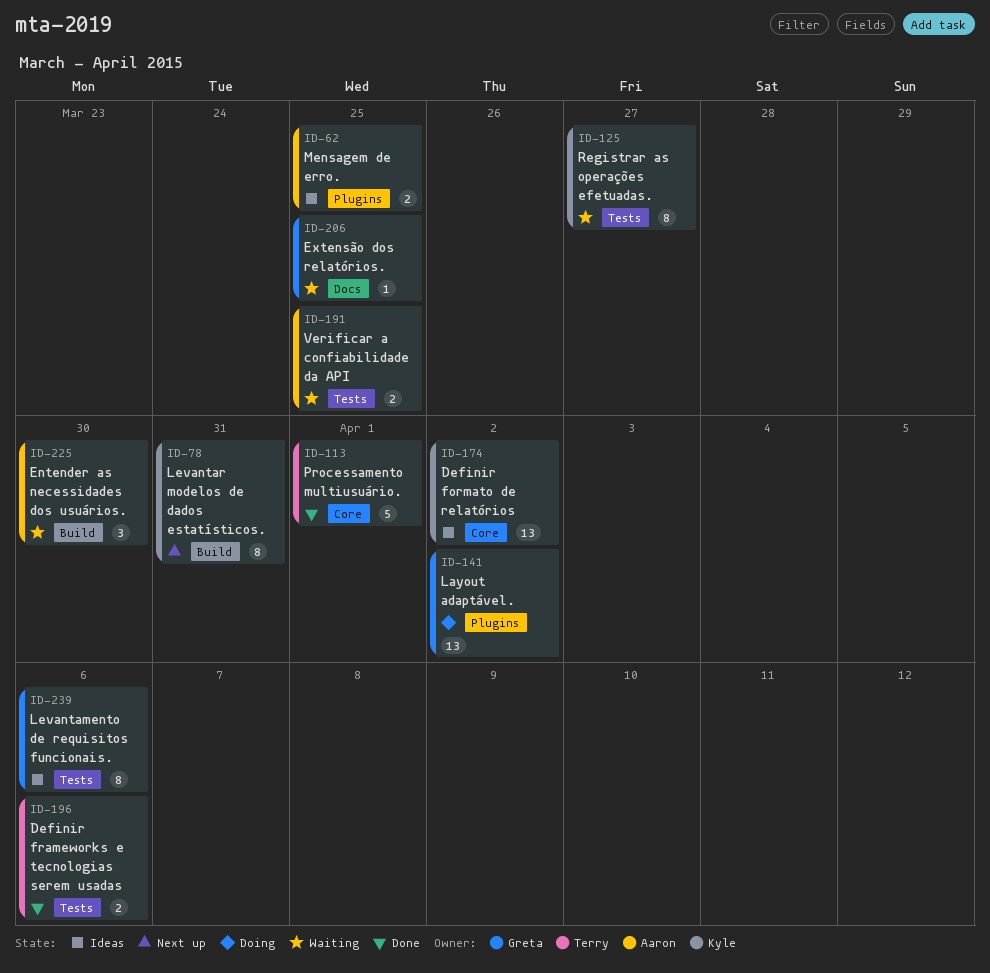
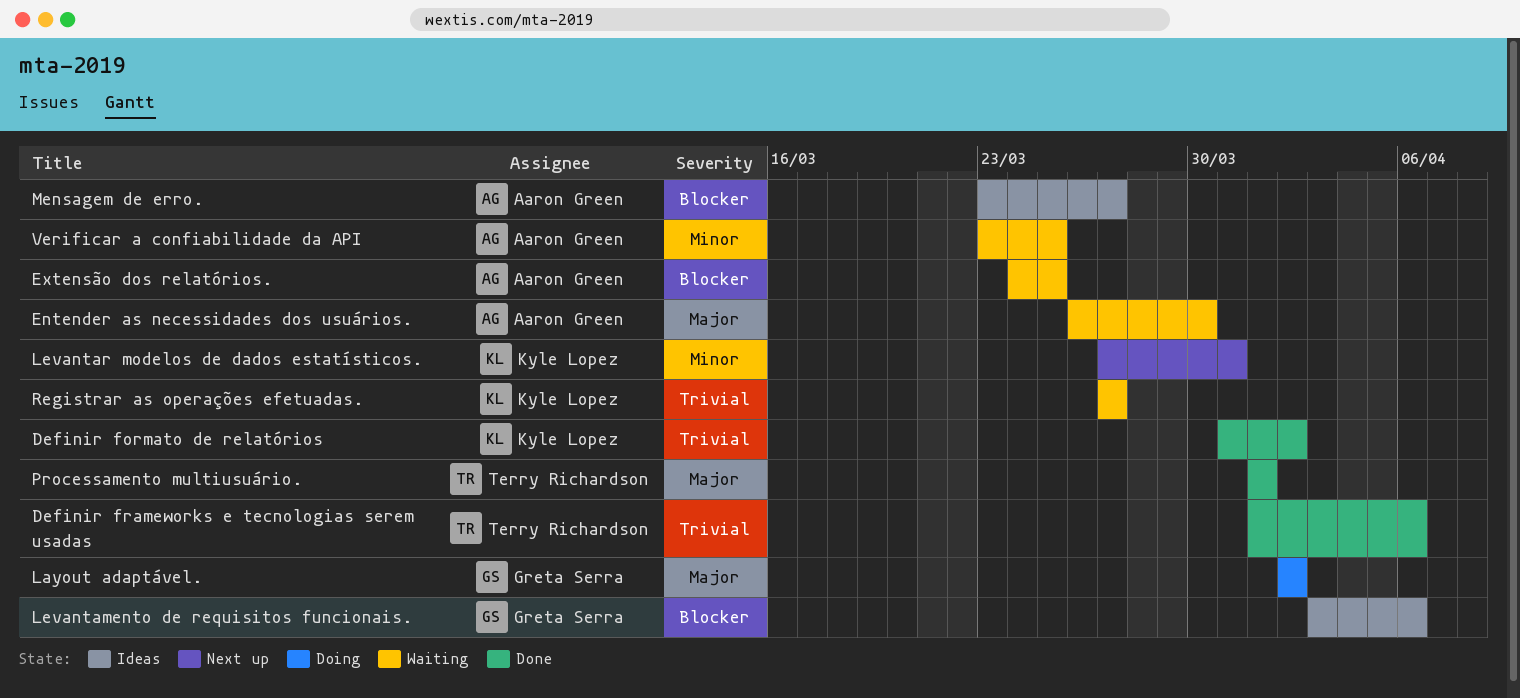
Definir formato de relatórios, status: Ideas -> Done
Extensão dos relatórios., owner: Greta Serra -> Aaron Green
Mensagem de erro., due: Mar 25 -> Mar 27

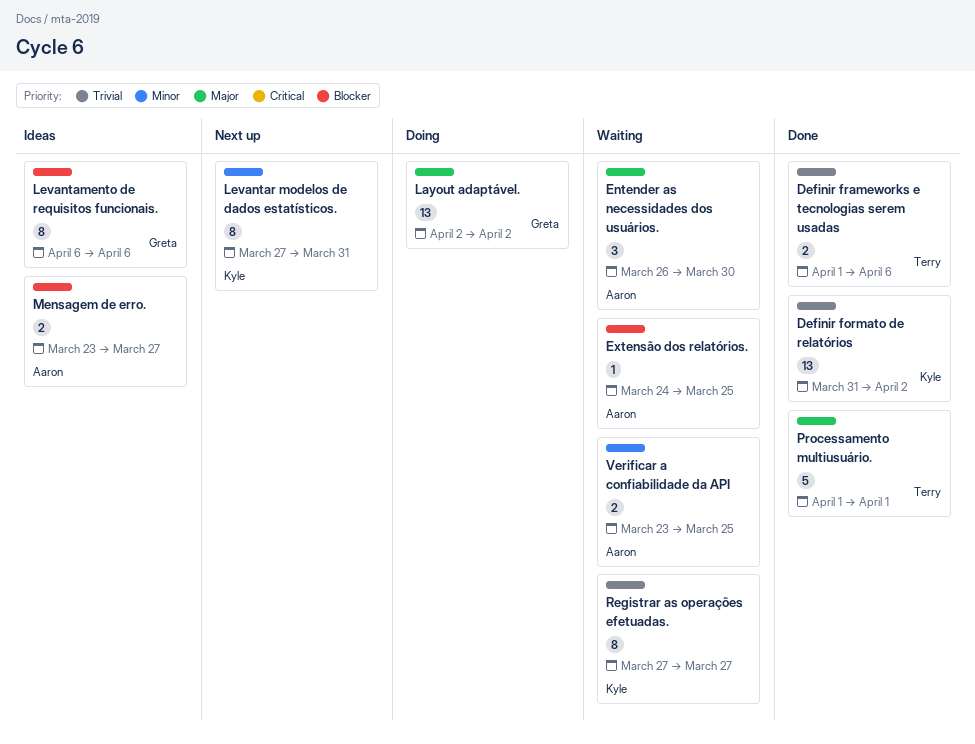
Levantamento de requisitos funcionais., start: Apr 3 -> Apr 6

